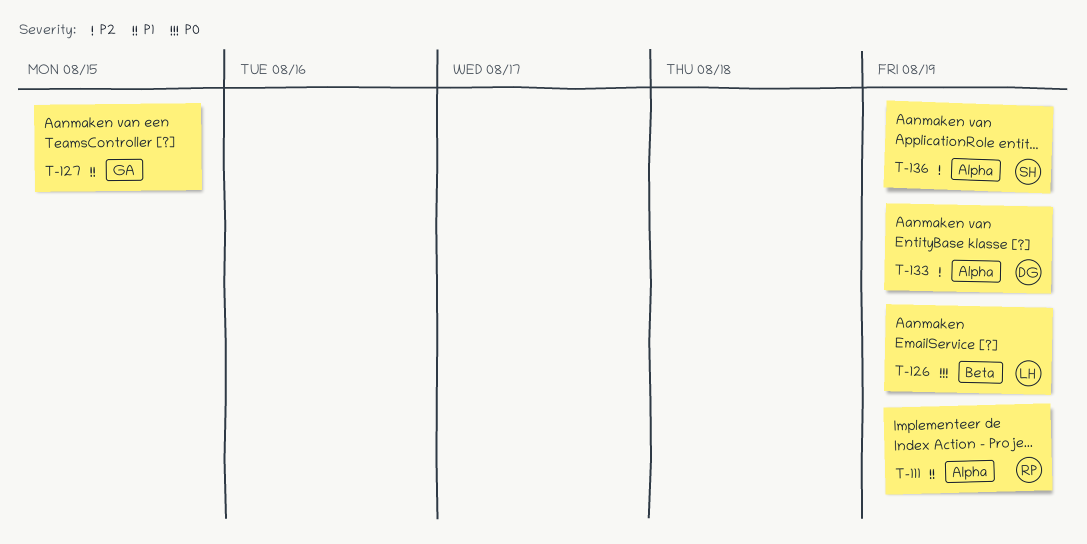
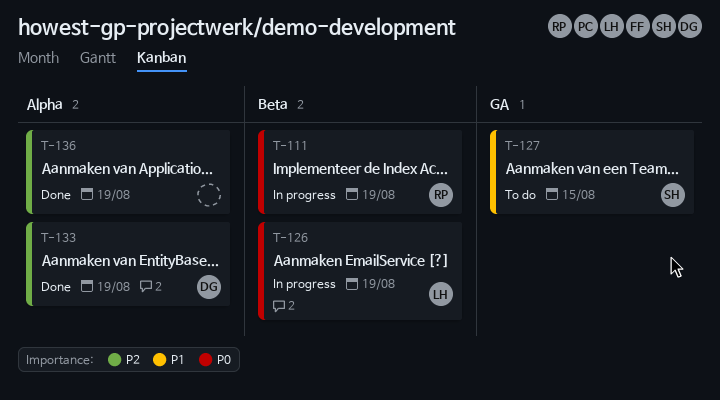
T-111, priority: P1 -> P0
T-111, label: Alpha -> Beta
T-127, owner: none -> SH
T-136, owner: SH -> none

